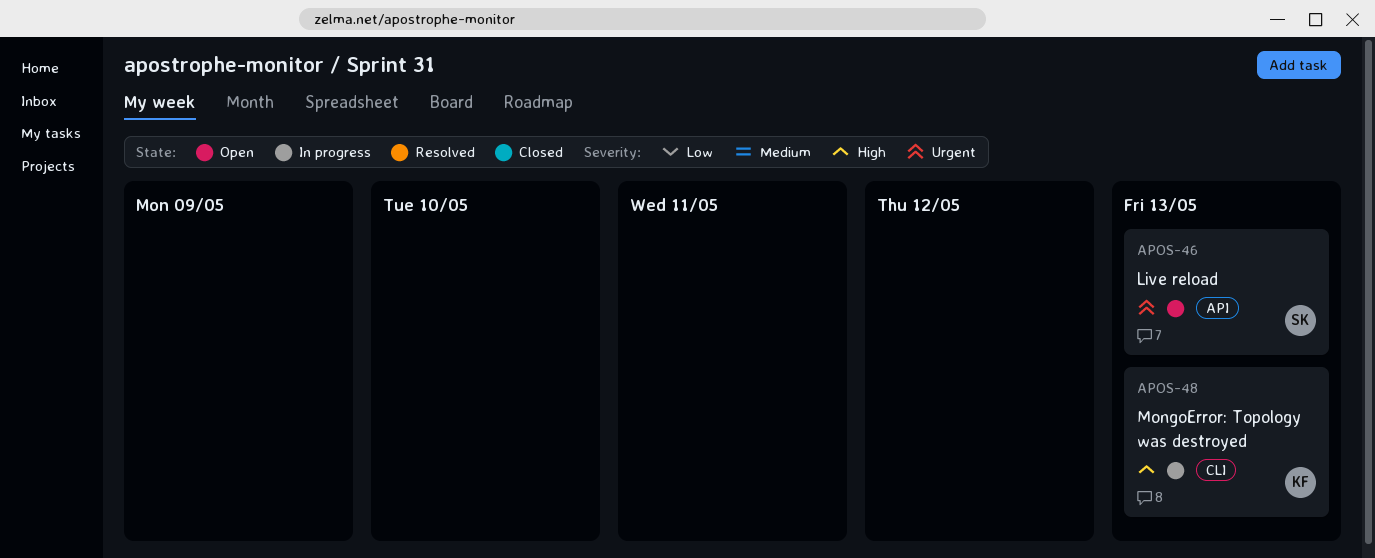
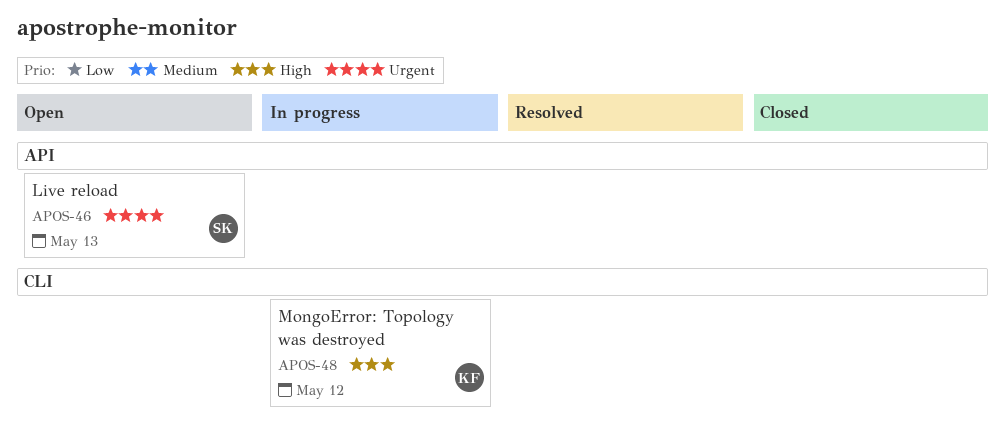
APOS-48, due: May 13 -> May 12

